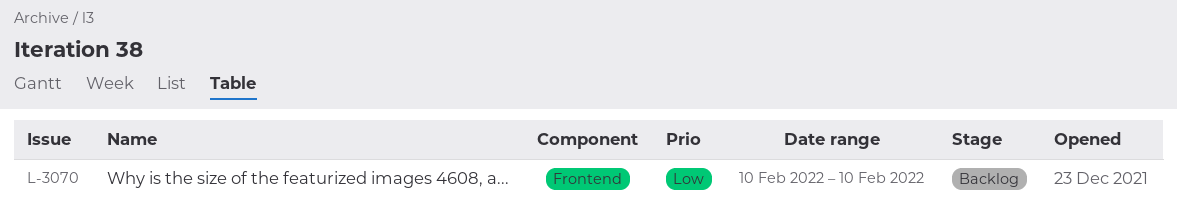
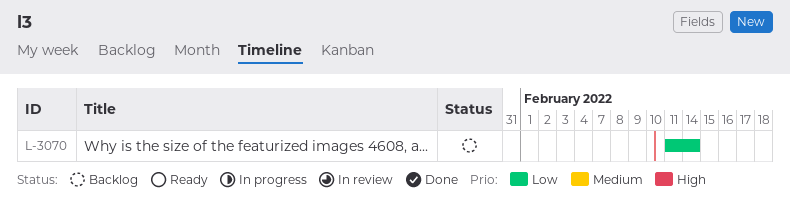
L-3070, start: Feb 10 -> Feb 11
L-3070, due: Feb 10 -> Feb 14

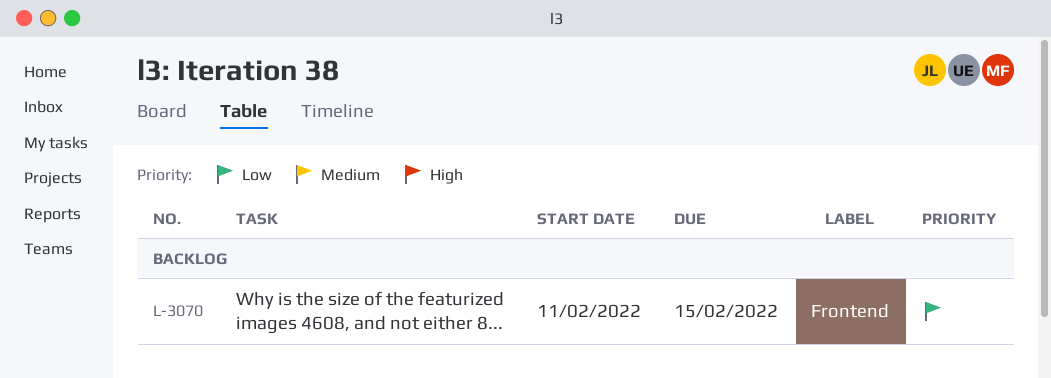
L-3070, due: Feb 14 -> Feb 15

